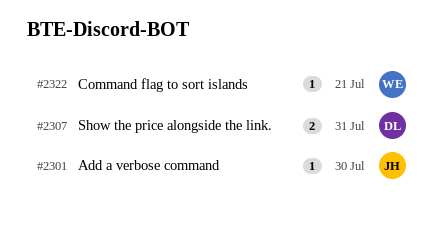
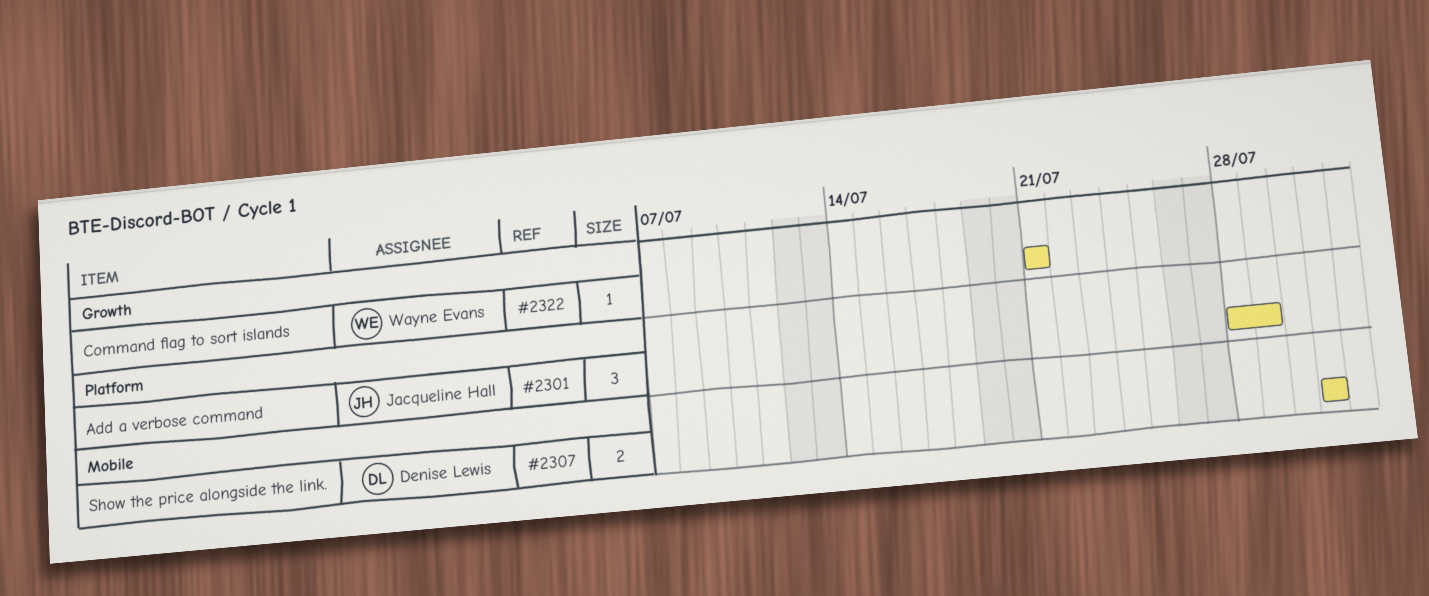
#2301, estimate: 1 -> 3
#2301, due: Jul 30 -> Jul 29

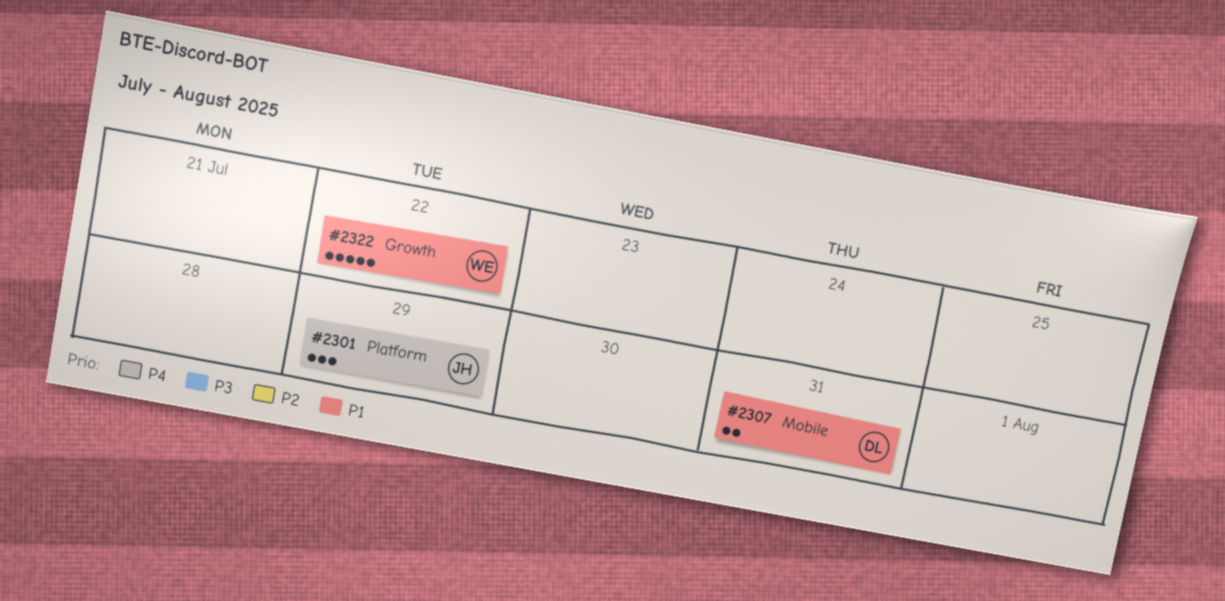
#2322, estimate: 1 -> 5
#2322, due: Jul 21 -> Jul 22

